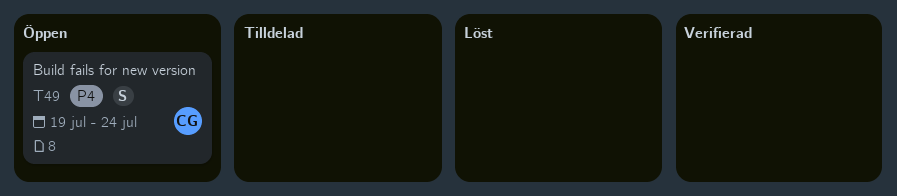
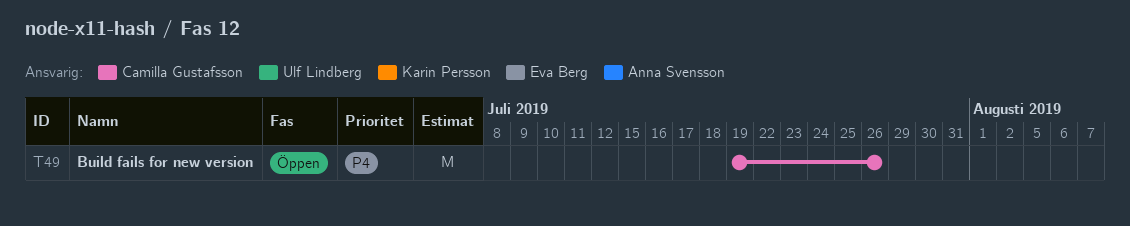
T49, estimate: S -> M
T49, due: Jul 24 -> Jul 26

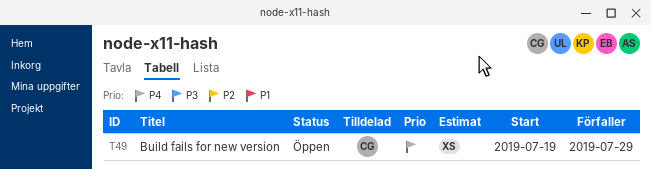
T49, estimate: M -> XS
T49, due: Jul 26 -> Jul 29

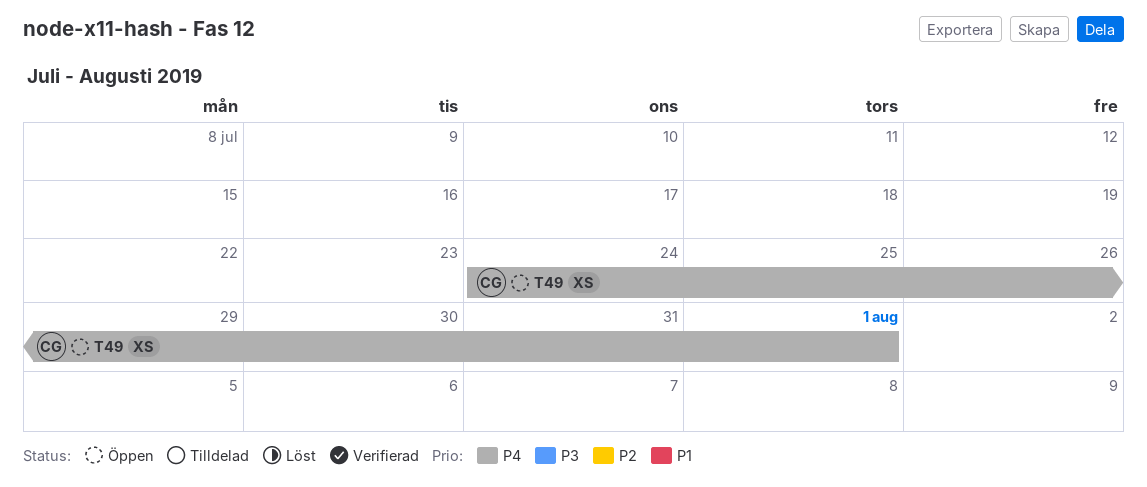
T49, start: Jul 19 -> Jul 24
T49, due: Jul 29 -> Aug 1

